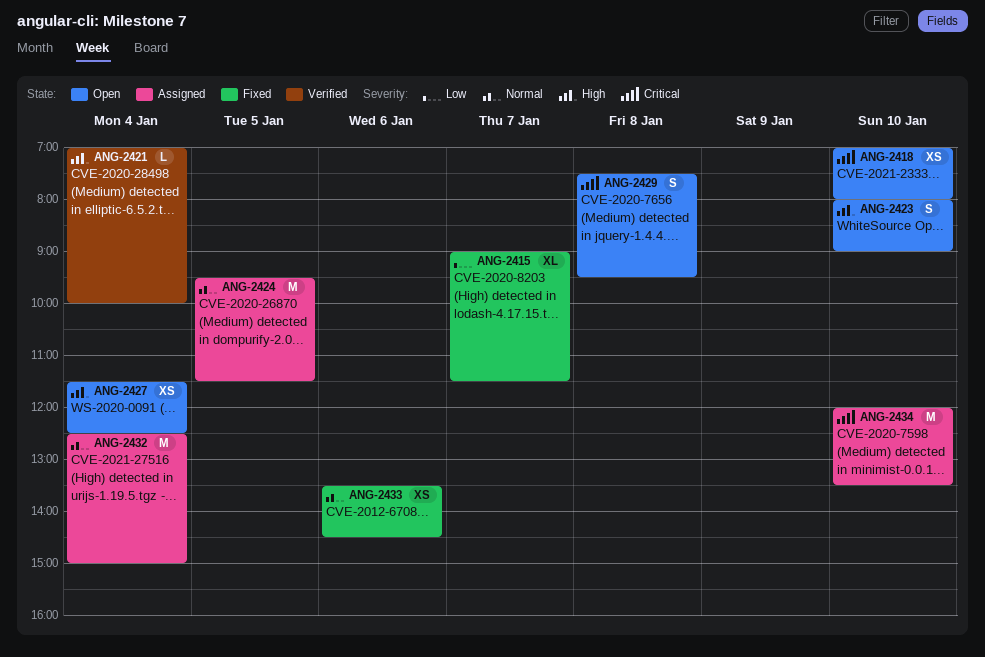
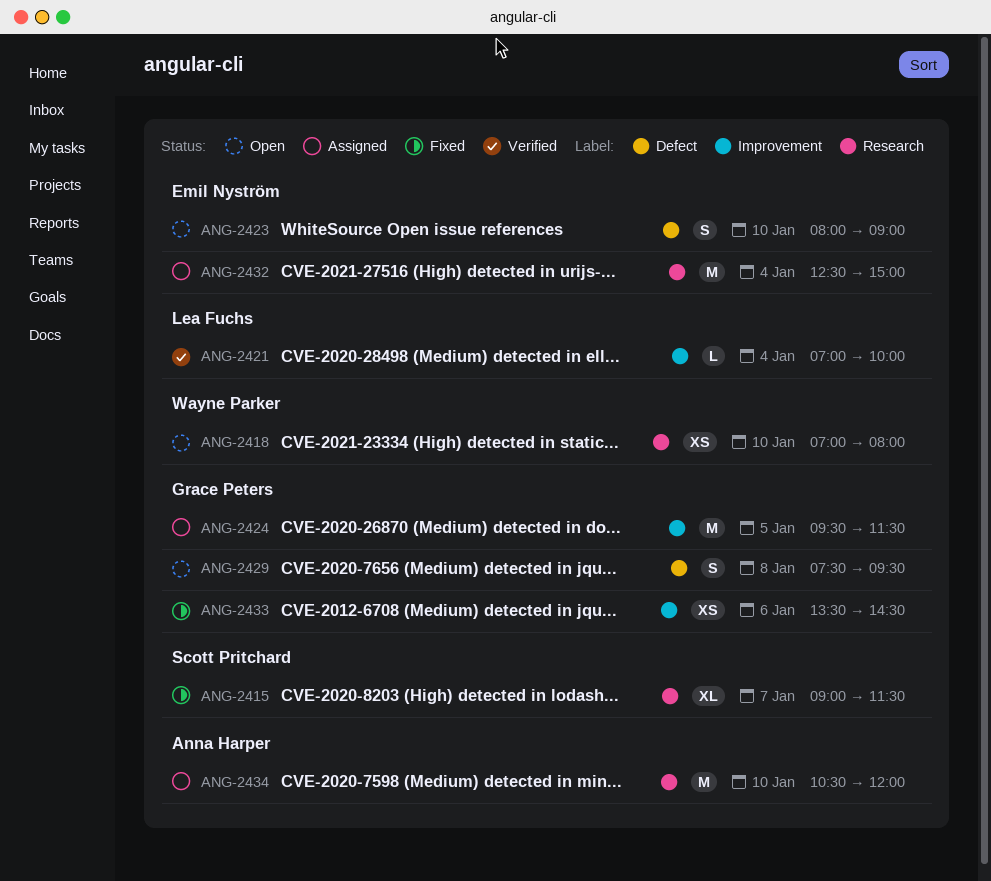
ANG-2427: present -> none
ANG-2434, begins: 12:00 -> 10:30
ANG-2434, ends: 13:30 -> 12:00

